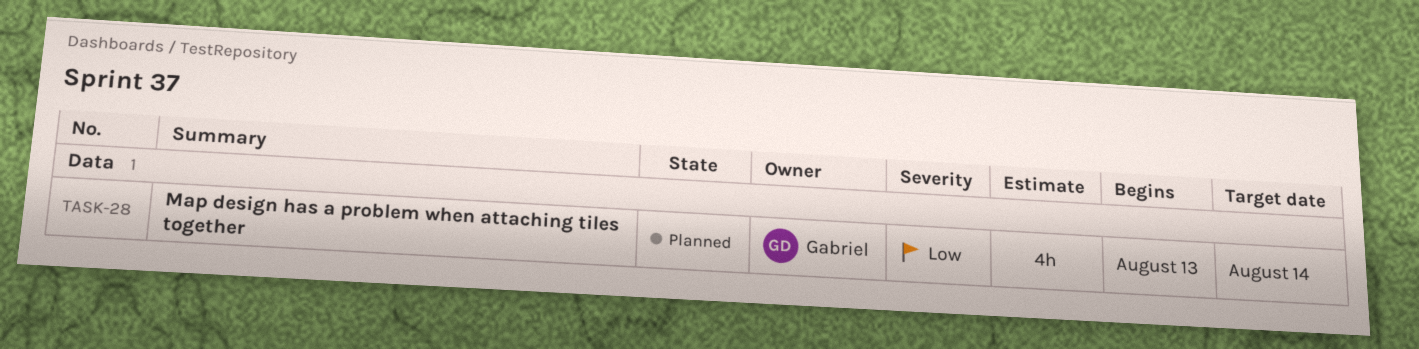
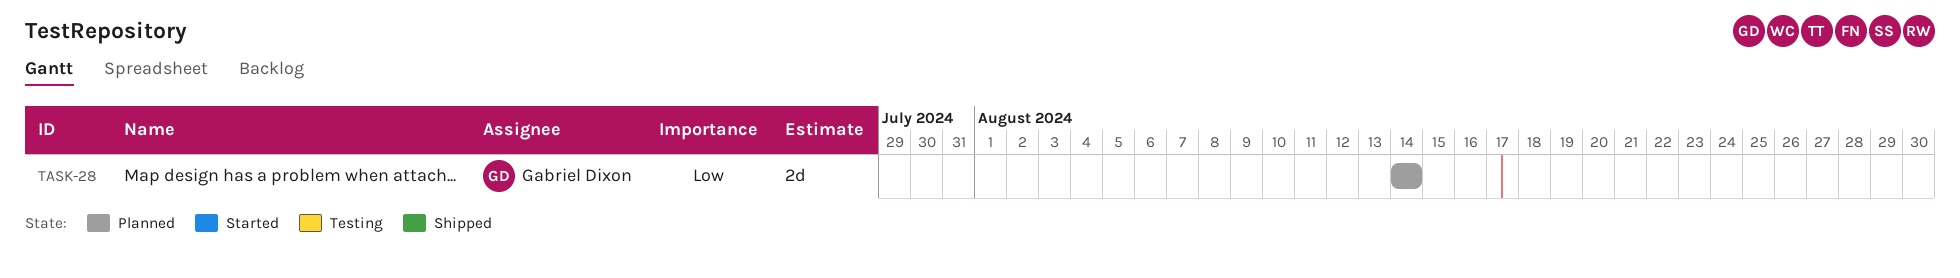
TASK-28, estimate: 4h -> 2d
TASK-28, start: Aug 13 -> Aug 14

